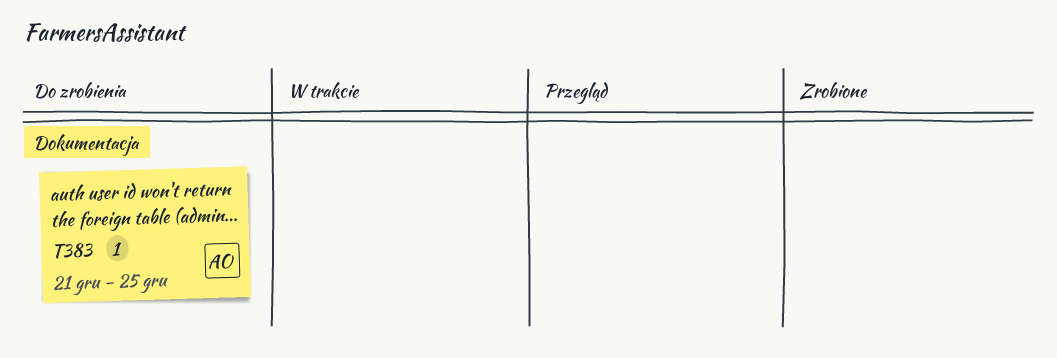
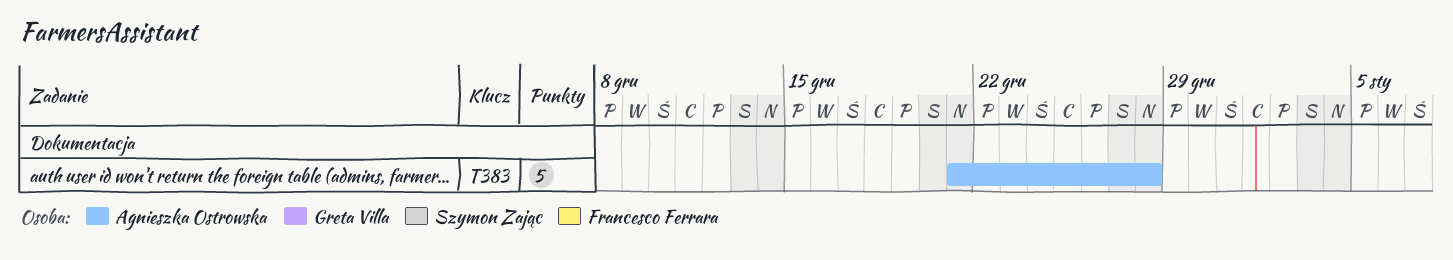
T383, estimate: 1 -> 5
T383, due: Dec 25 -> Dec 28

